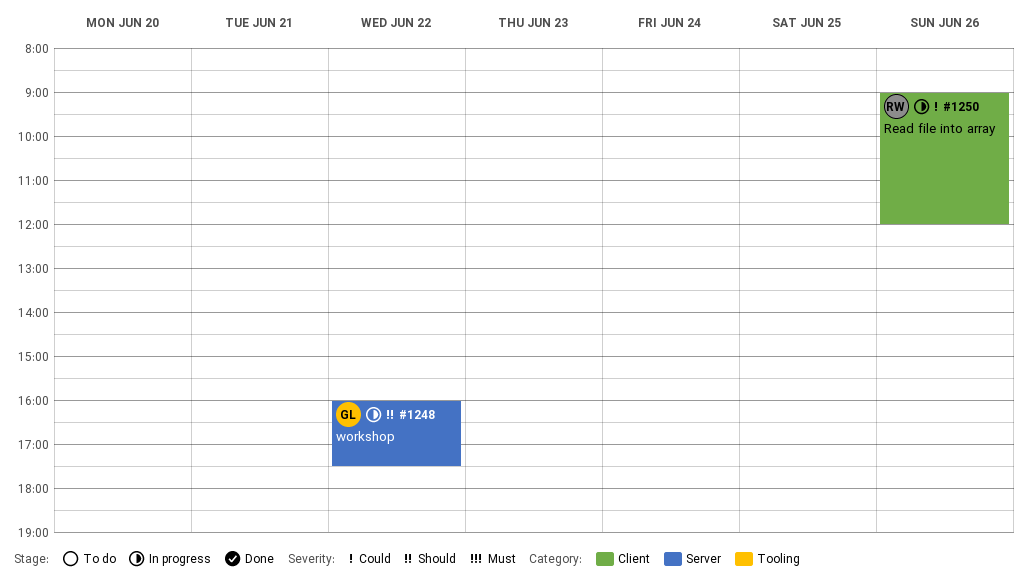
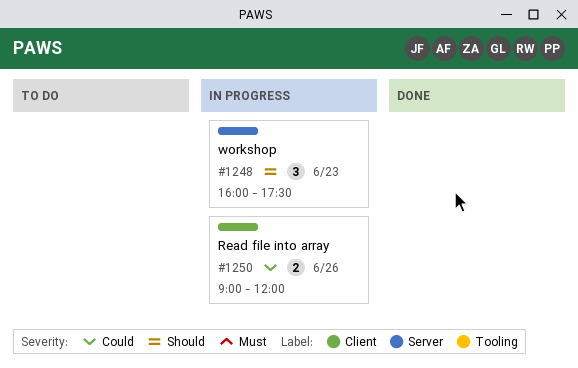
#1248, day: Jun 22 -> Jun 23

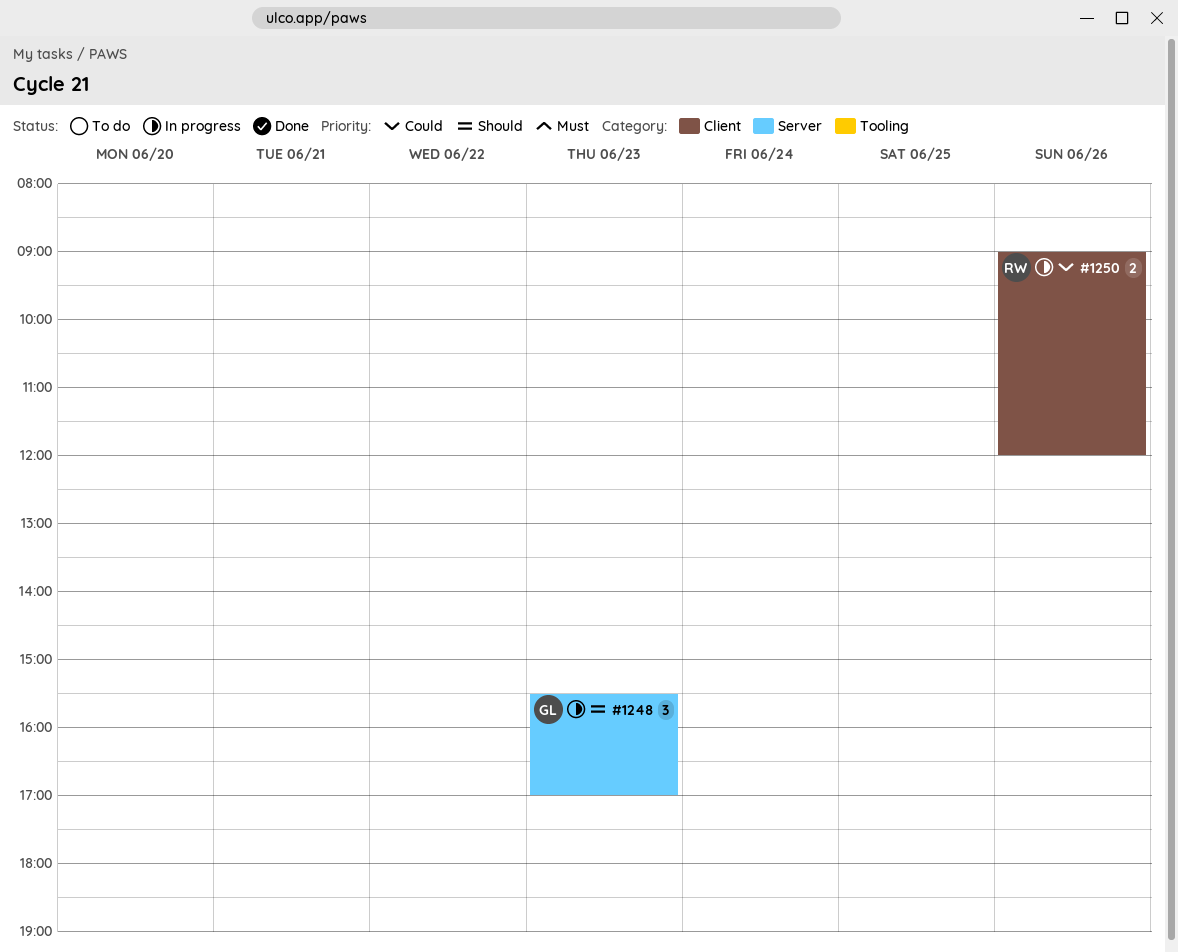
#1248, begins: 16:00 -> 15:30
#1248, ends: 17:30 -> 17:00

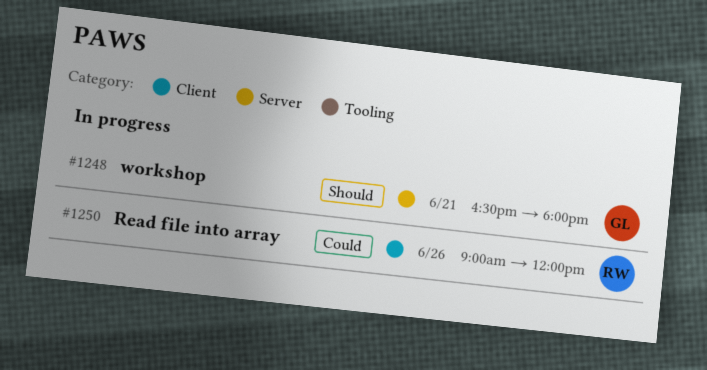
#1248, day: Jun 23 -> Jun 21
#1248, begins: 15:30 -> 16:30
#1248, ends: 17:00 -> 18:00

